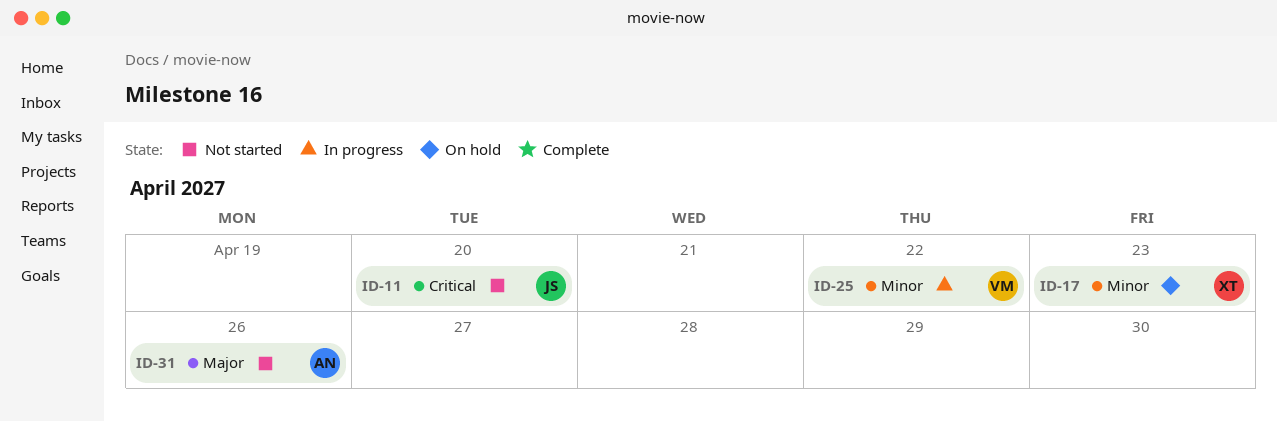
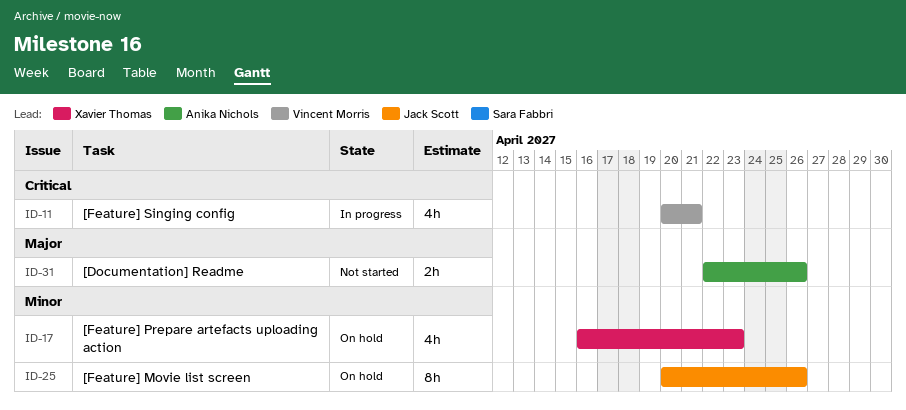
ID-11, status: Not started -> In progress
ID-11, owner: Jack Scott -> Vincent Morris
ID-11, due: Apr 20 -> Apr 21
ID-25, status: In progress -> On hold
ID-25, owner: Vincent Morris -> Jack Scott
ID-25, due: Apr 22 -> Apr 26

